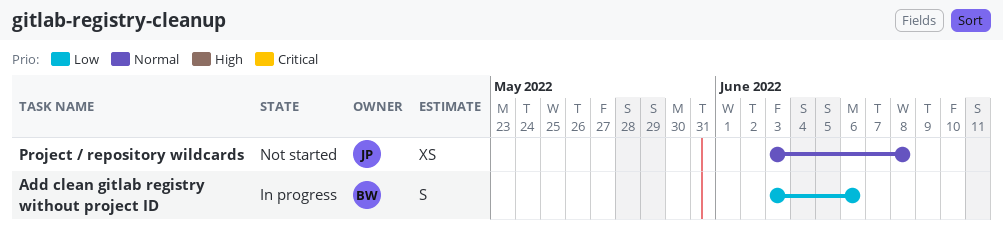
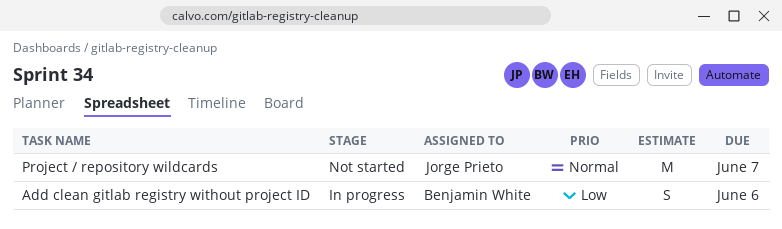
Project / repository wildcards, estimate: XS -> M
Project / repository wildcards, due: Jun 8 -> Jun 7

